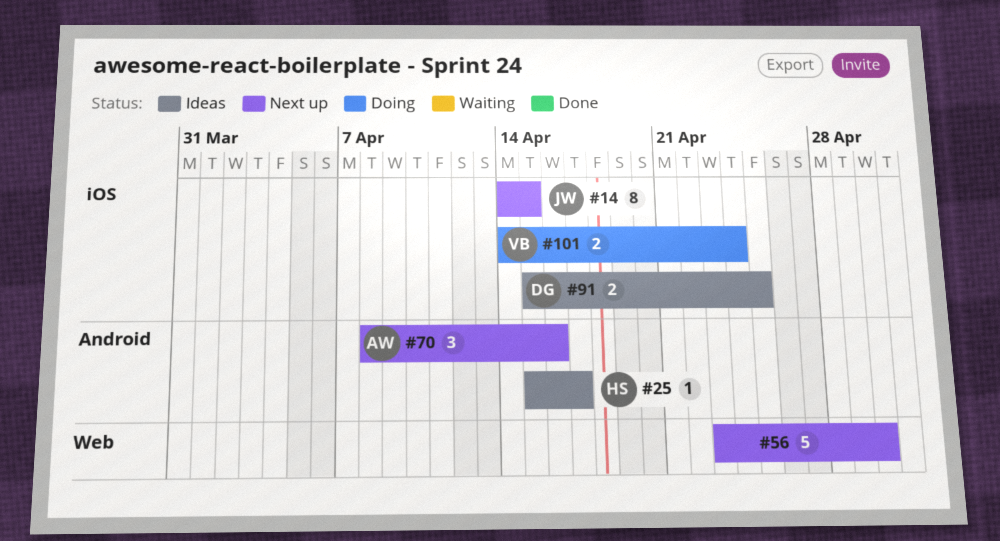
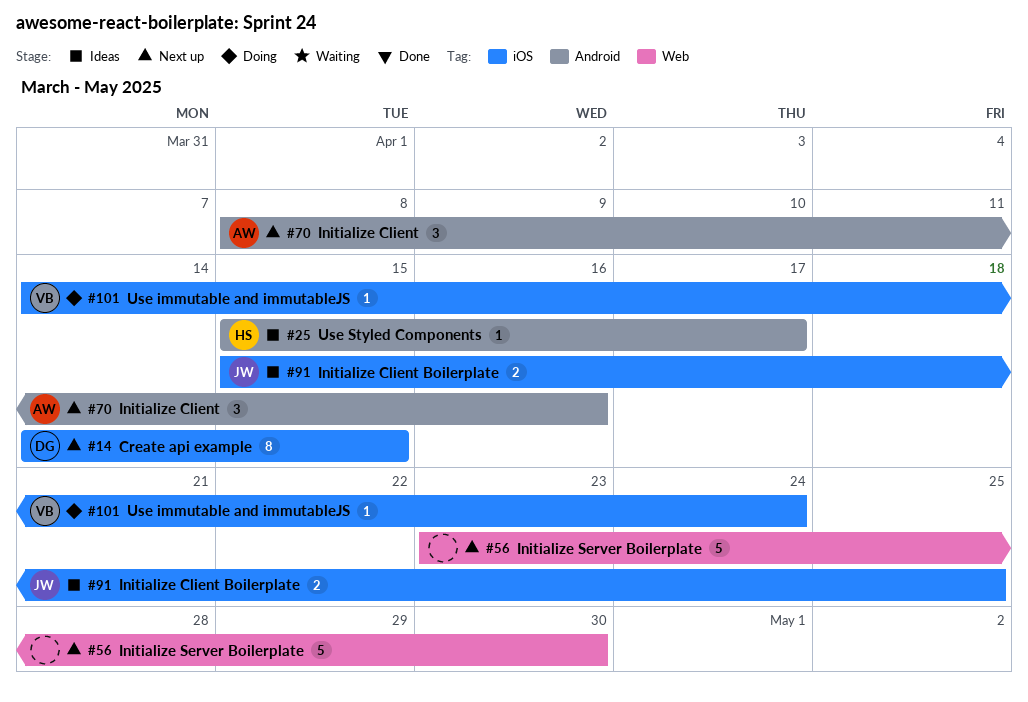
#14, owner: JW -> DG
#91, owner: DG -> JW
#101, estimate: 2 -> 1

